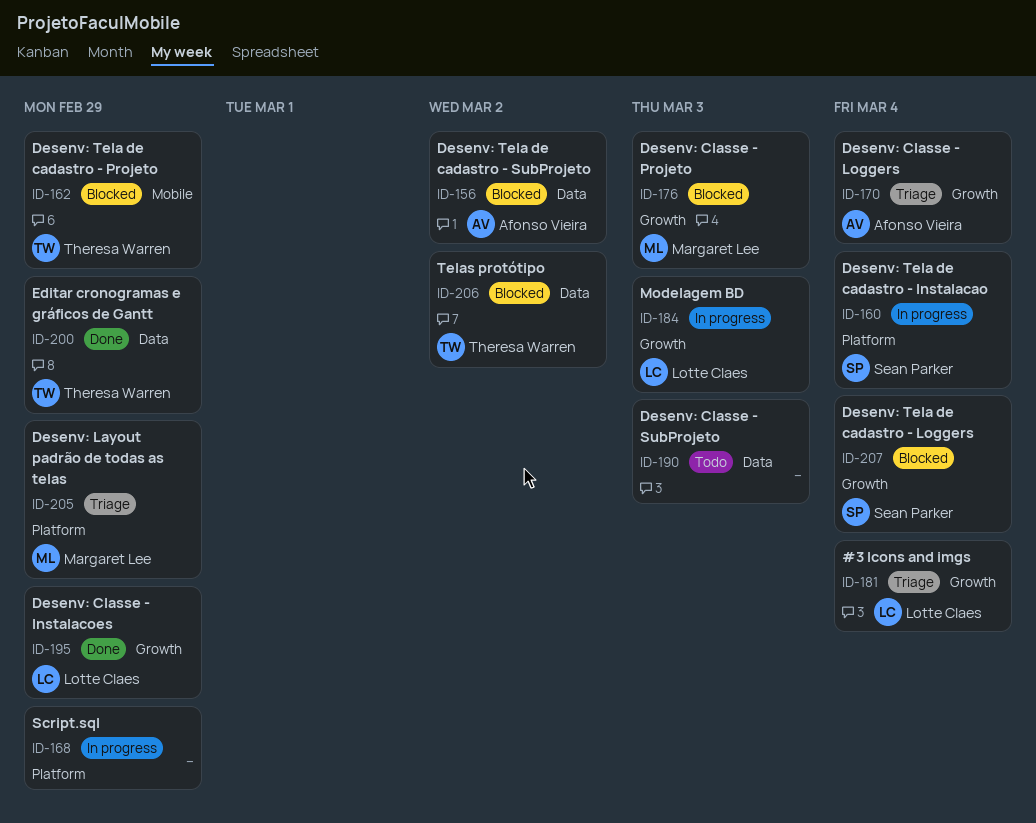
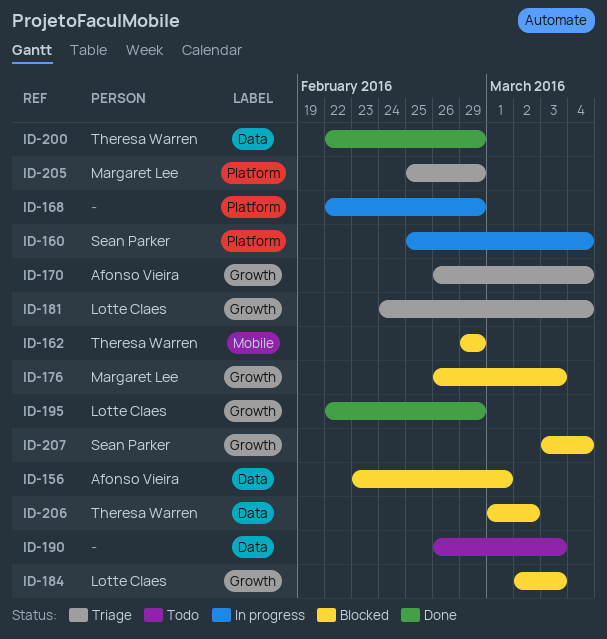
ID-156, due: Mar 2 -> Mar 1
ID-184, status: In progress -> Blocked

